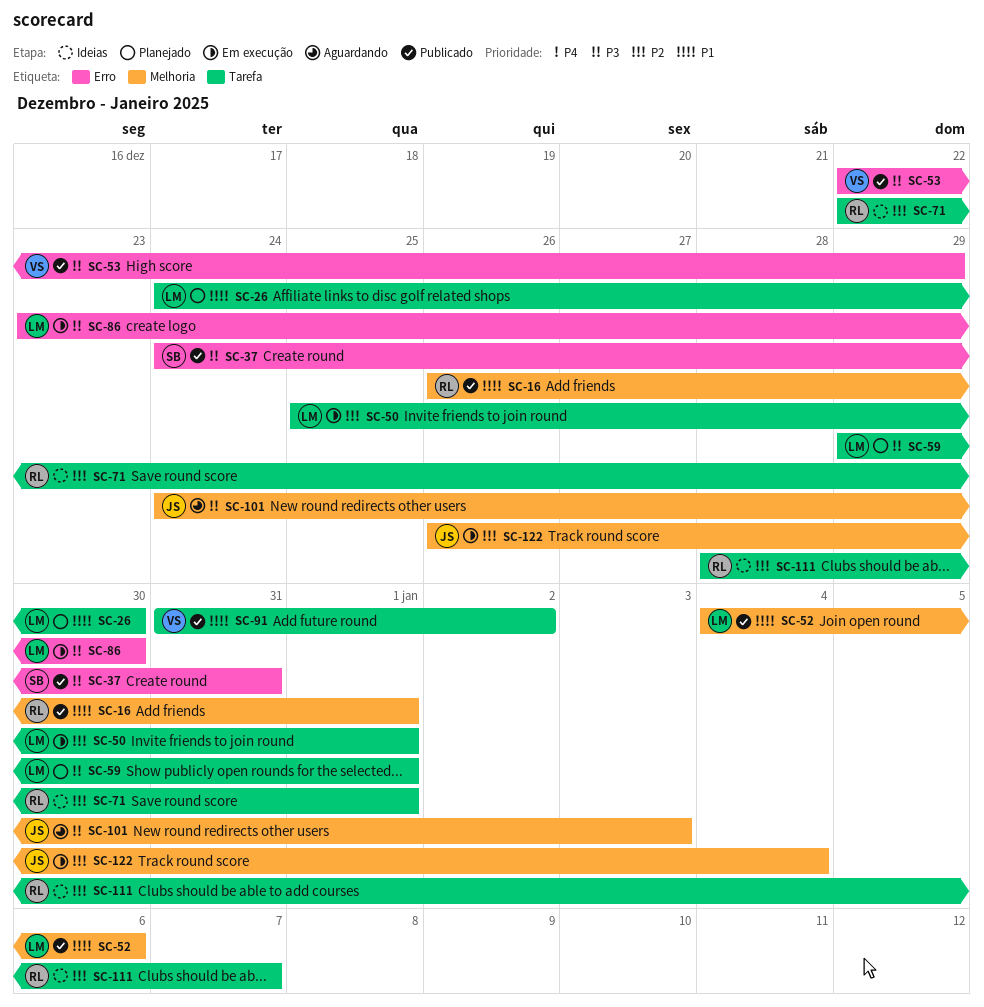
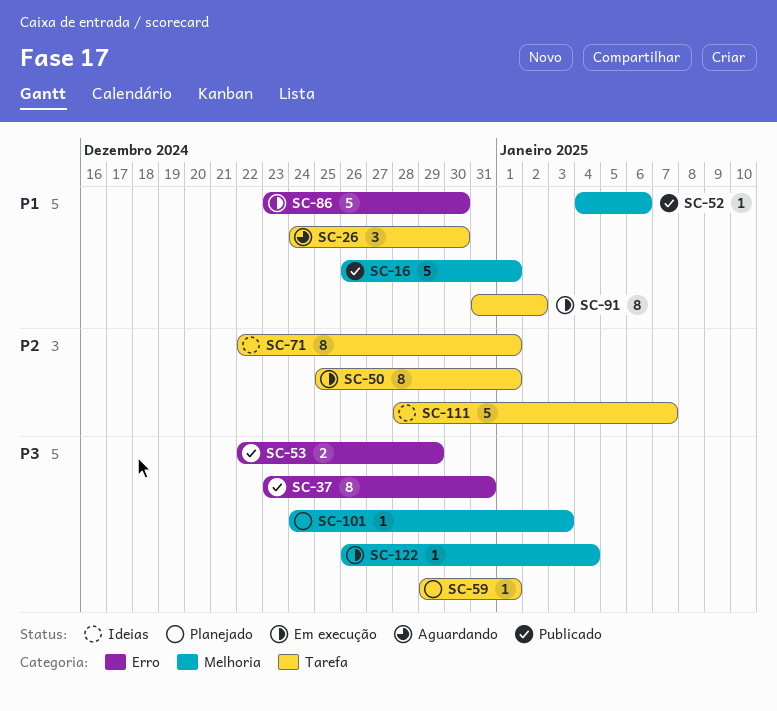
SC-26, status: Planejado -> Aguardando
SC-37, start: Dec 24 -> Dec 23
SC-86, priority: P3 -> P1
SC-91, status: Publicado -> Em execução
SC-101, status: Aguardando -> Planejado
SC-122, priority: P2 -> P3

